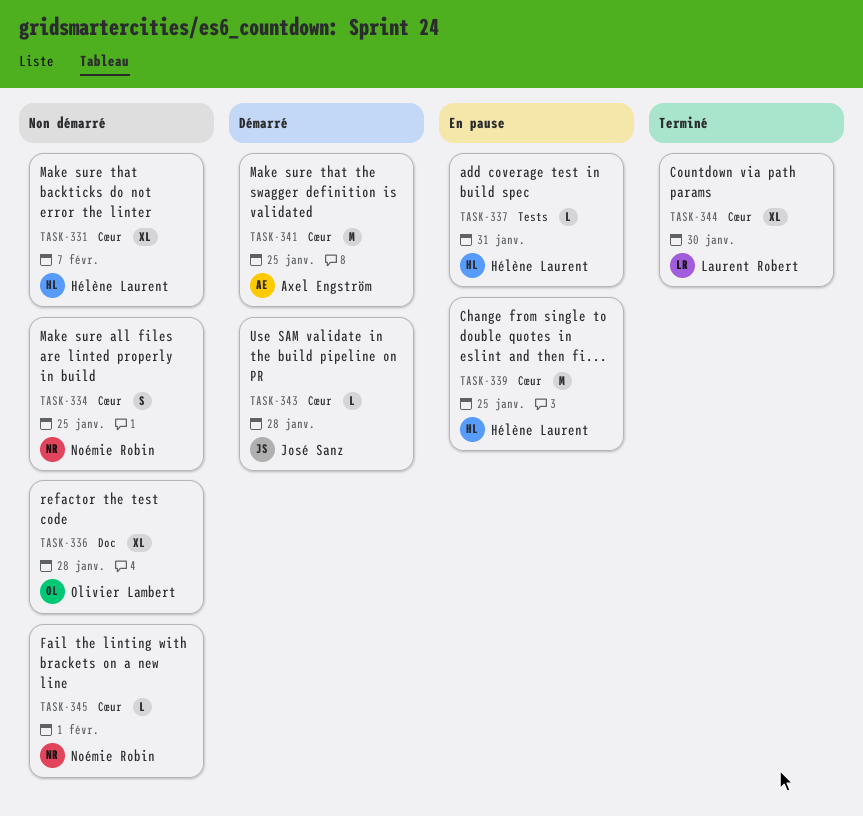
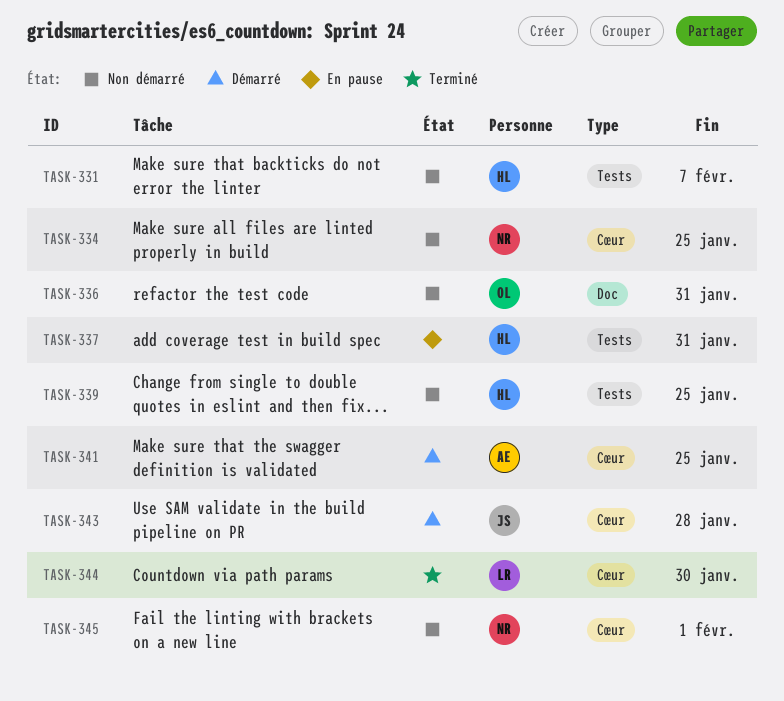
TASK-331, label: Cœur -> Tests
TASK-336, due: Jan 28 -> Jan 31
TASK-339, status: En pause -> Non démarré
TASK-339, label: Cœur -> Tests

